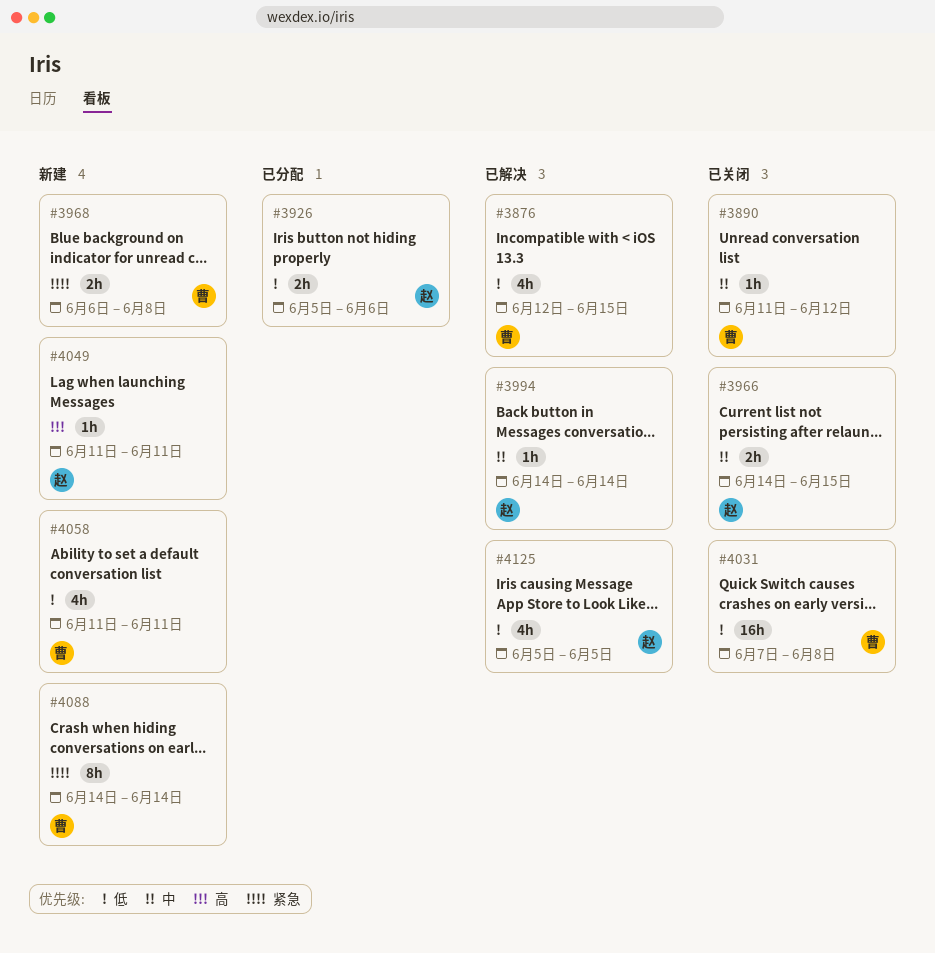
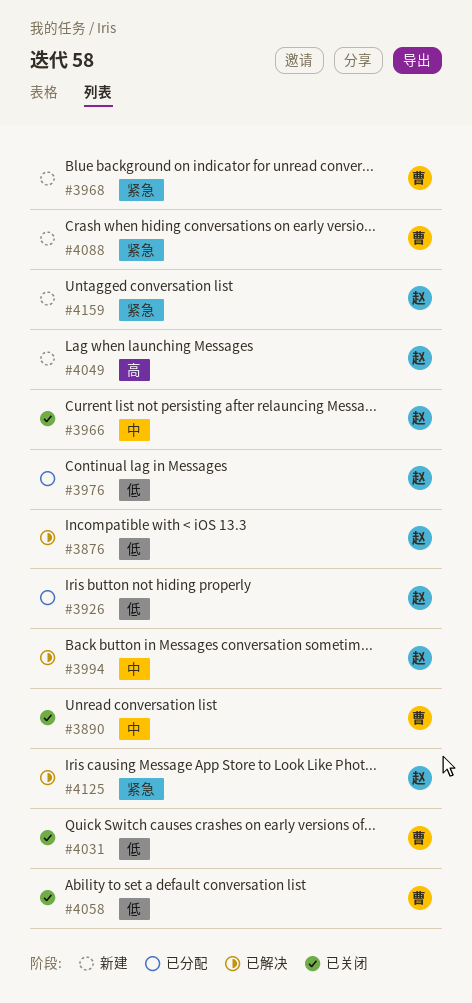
#3876, owner: 曹 -> 赵
#3976: none -> present
#4058, status: 新建 -> 已关闭
#4125, priority: 低 -> 紧急
#4159: none -> present

